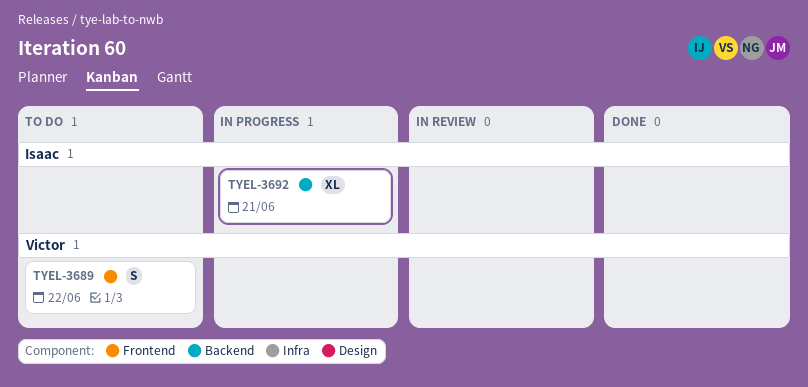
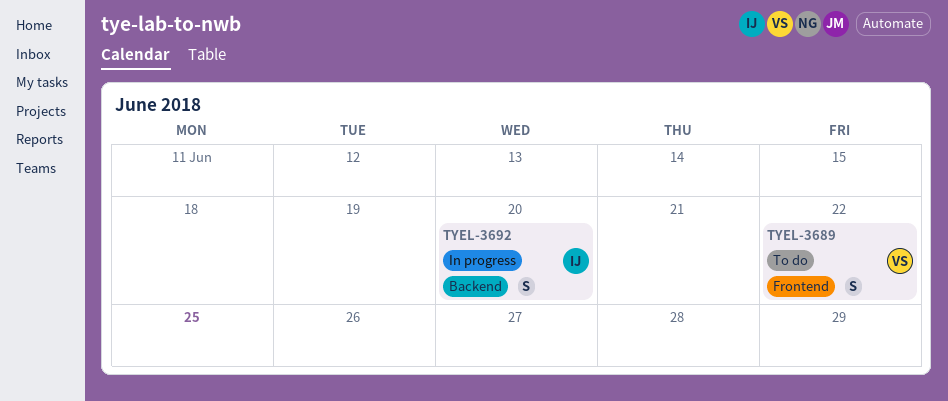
TYEL-3692, estimate: XL -> S
TYEL-3692, due: Jun 21 -> Jun 20

